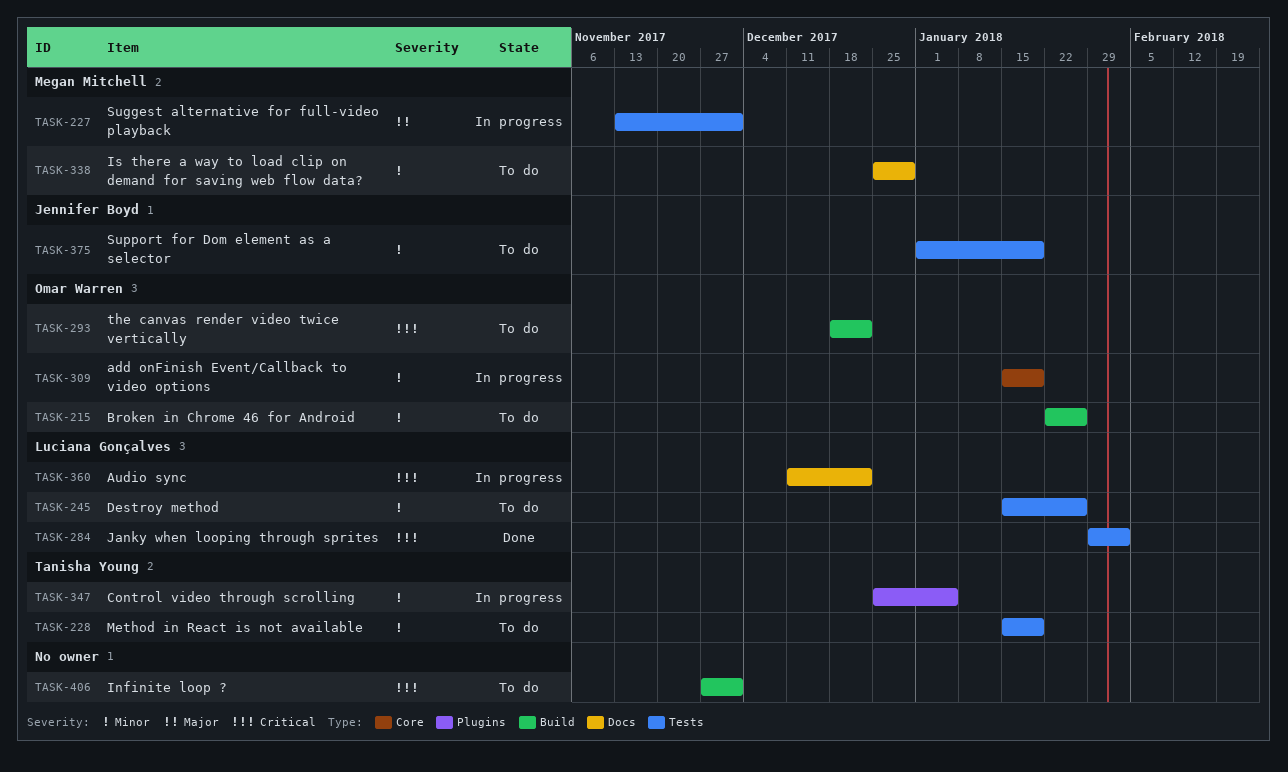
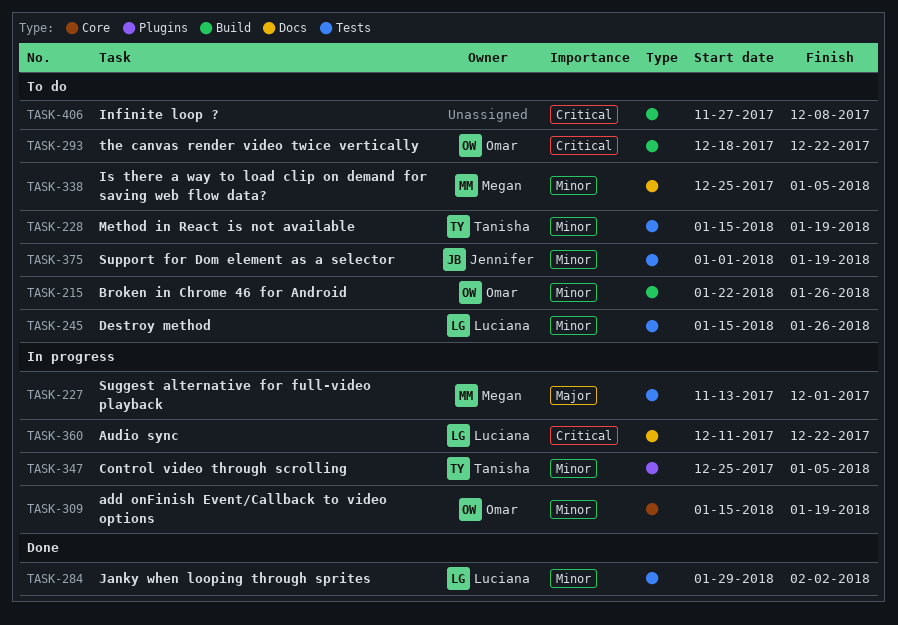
TASK-284, priority: Critical -> Minor
TASK-338, due: Dec 29 -> Jan 5
TASK-406, due: Dec 1 -> Dec 8

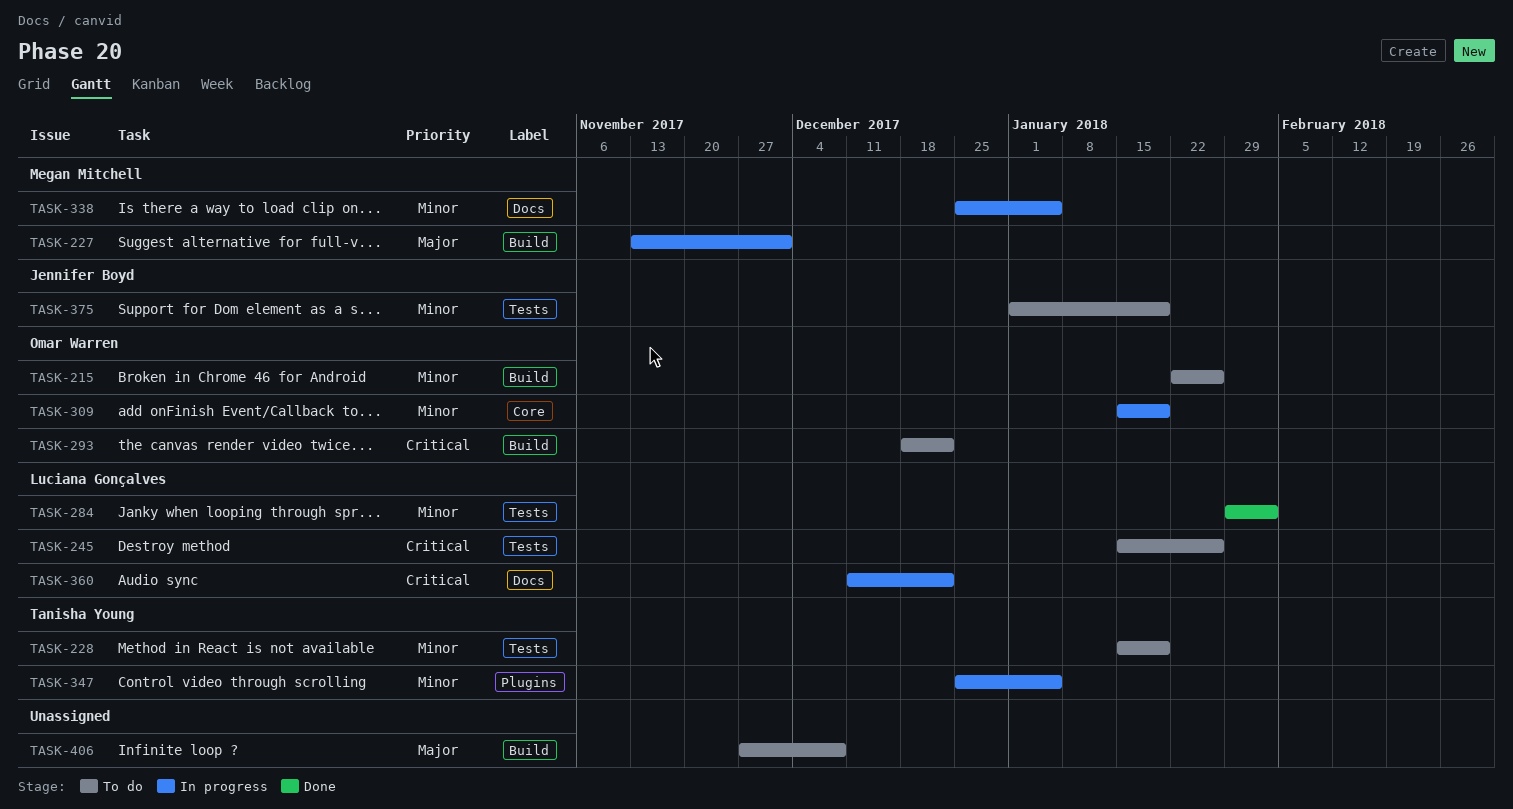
TASK-227, label: Tests -> Build
TASK-245, priority: Minor -> Critical
TASK-338, status: To do -> In progress
TASK-406, priority: Critical -> Major

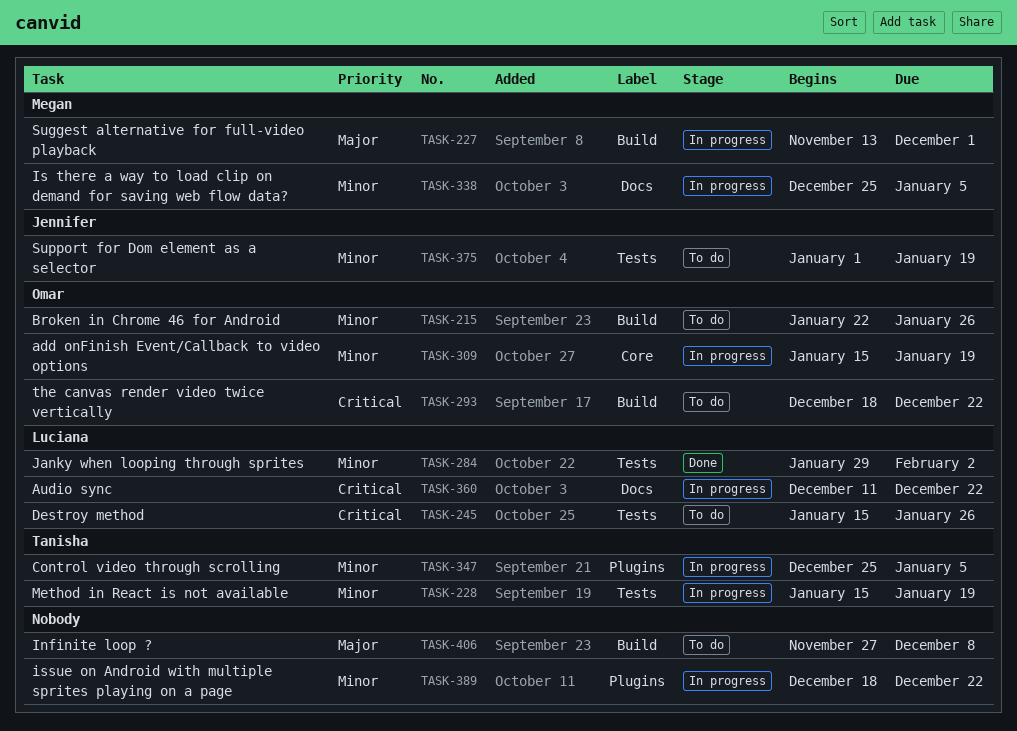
TASK-228, status: To do -> In progress
TASK-389: none -> present

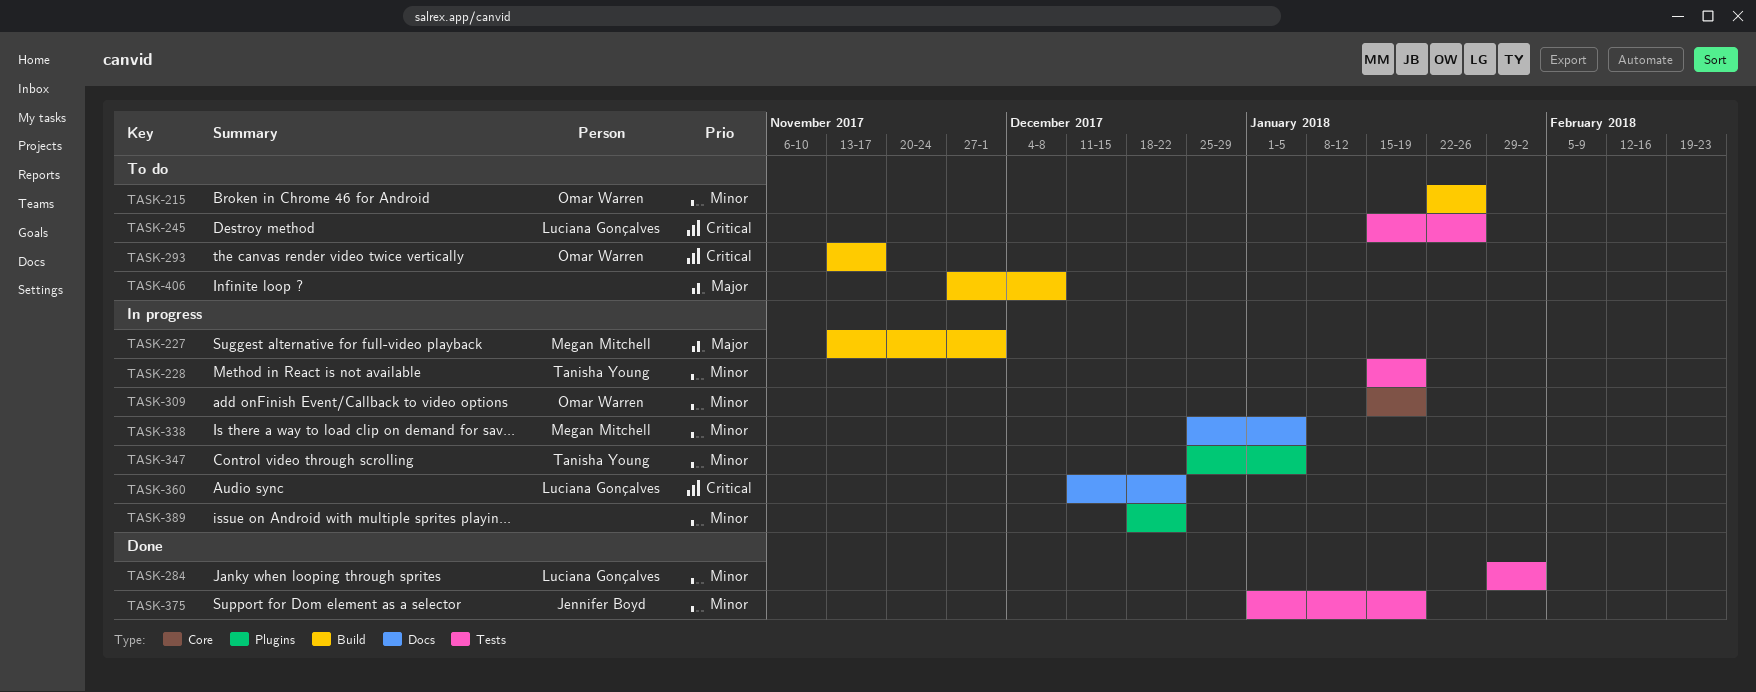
TASK-293, start: Dec 18 -> Nov 13
TASK-293, due: Dec 22 -> Nov 17
TASK-375, status: To do -> Done

